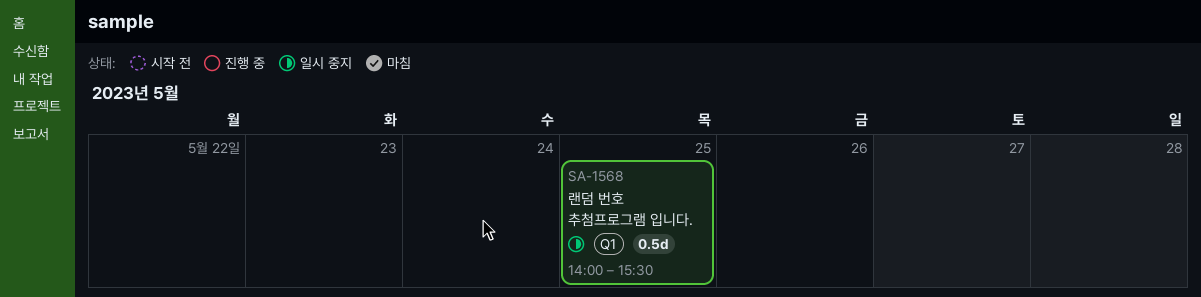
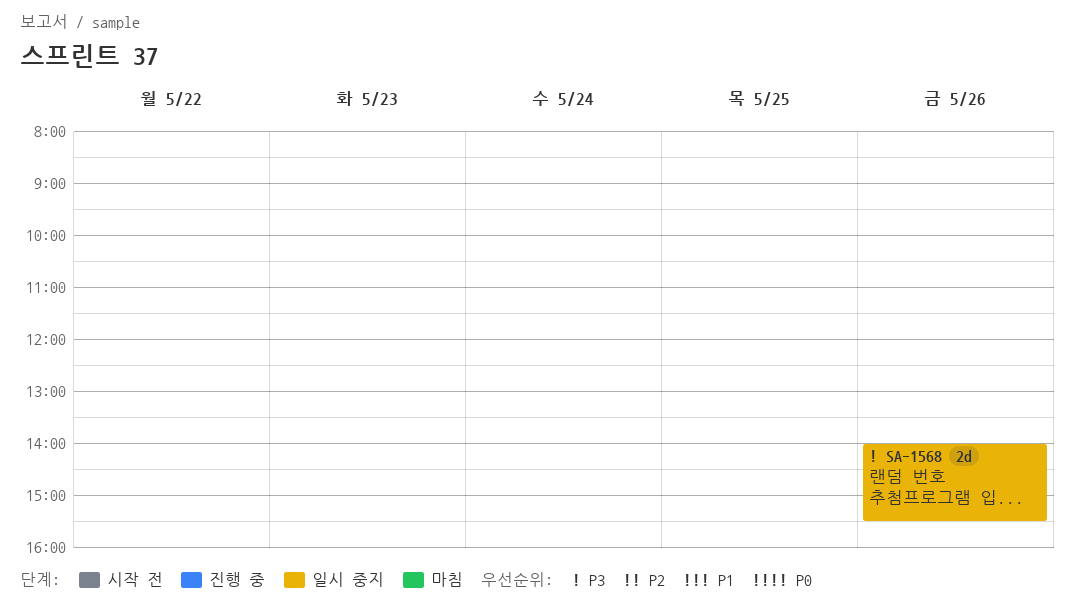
SA-1568, estimate: 0.5d -> 2d
SA-1568, day: May 25 -> May 26

